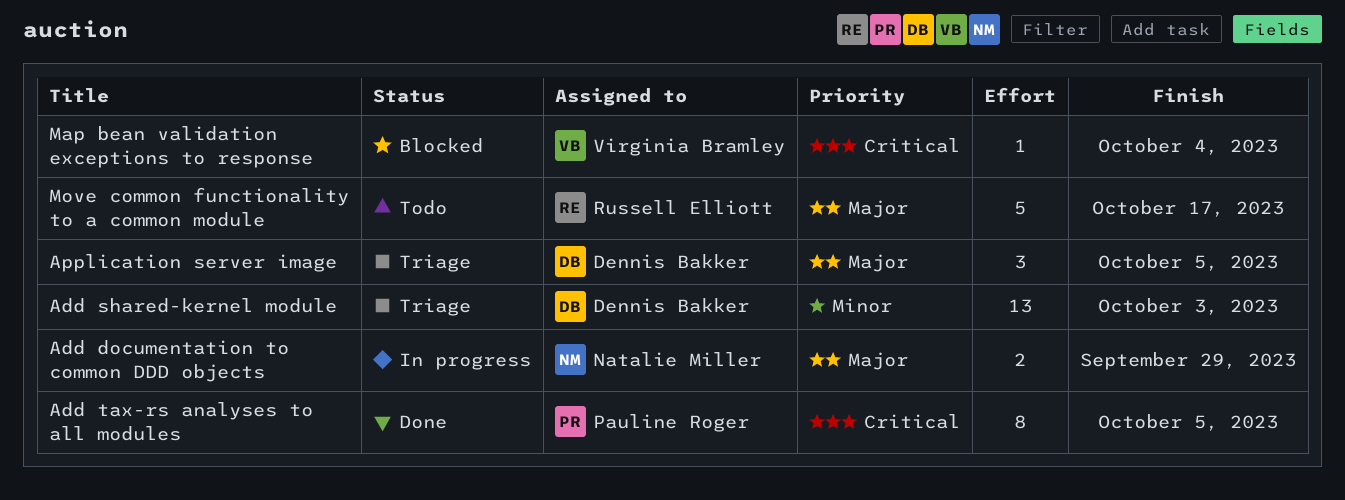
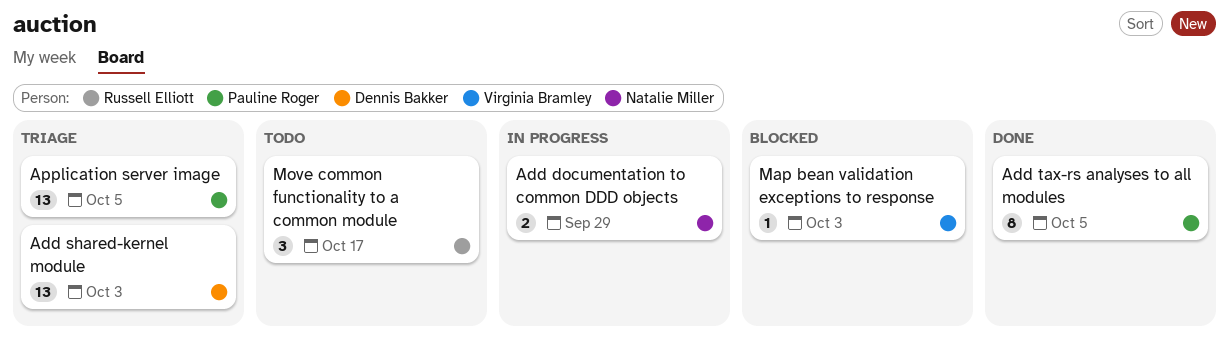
Application server image, owner: Dennis Bakker -> Pauline Roger
Application server image, estimate: 3 -> 13
Map bean validation exceptions to response, due: Oct 4 -> Oct 3
Move common functionality to a common module, estimate: 5 -> 3

